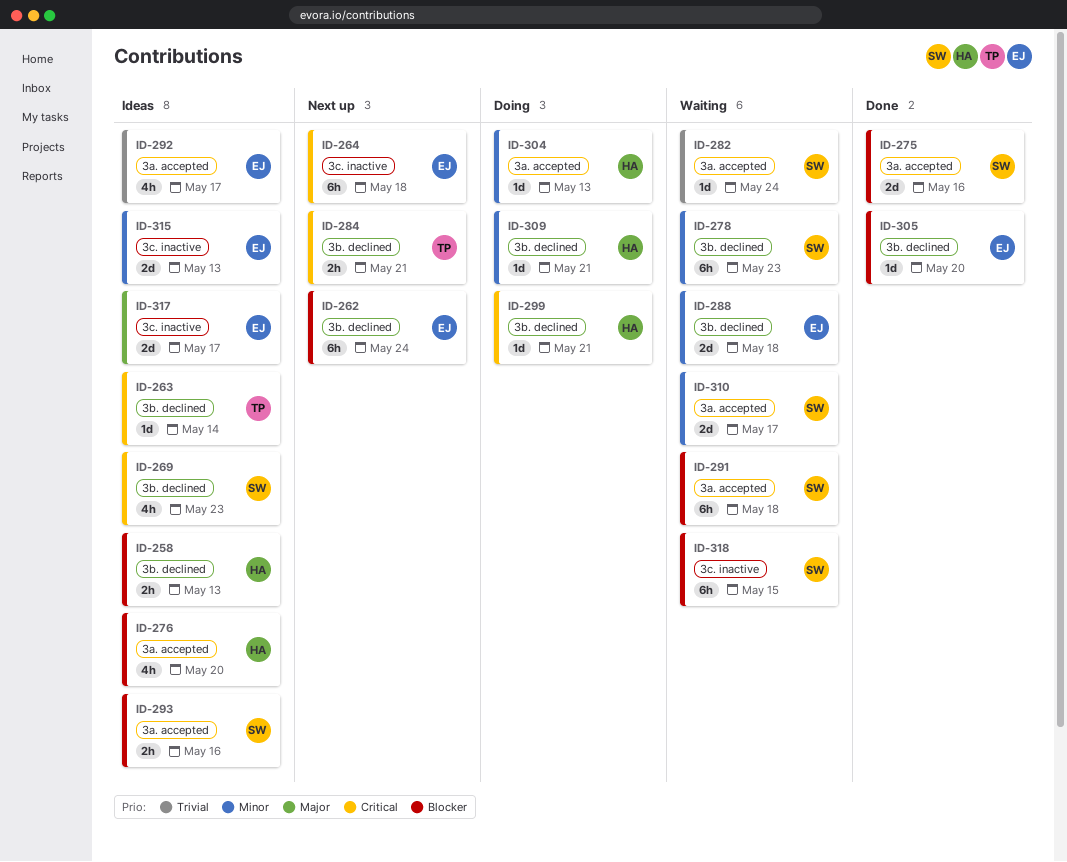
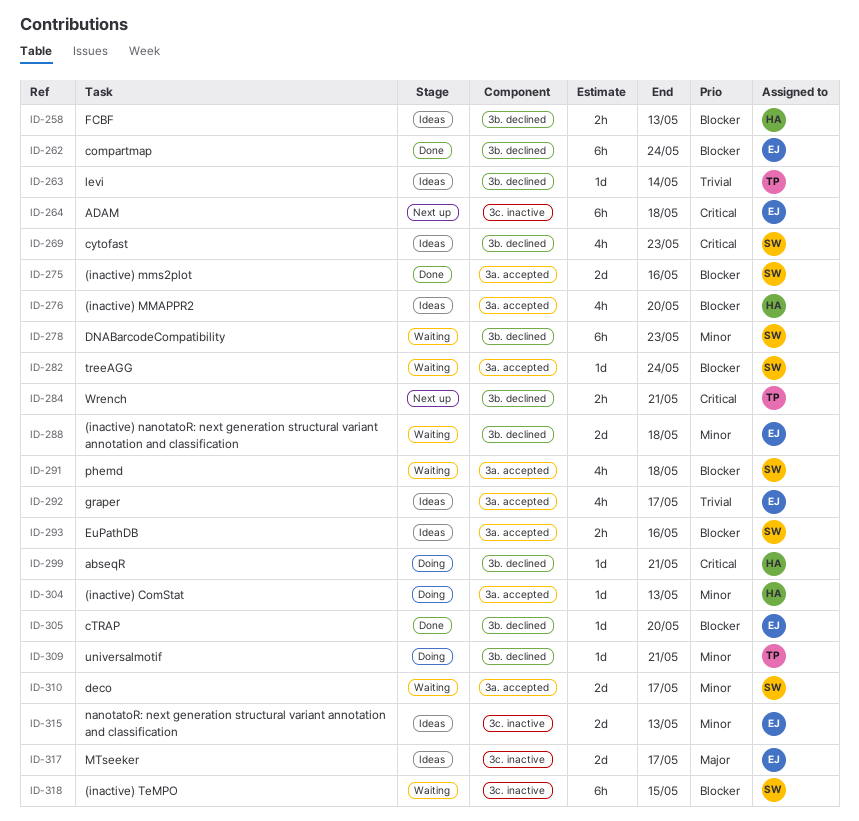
ID-262, status: Next up -> Done
ID-263, priority: Critical -> Trivial
ID-282, priority: Trivial -> Blocker
ID-291, estimate: 6h -> 4h
ID-309, owner: HA -> TP

